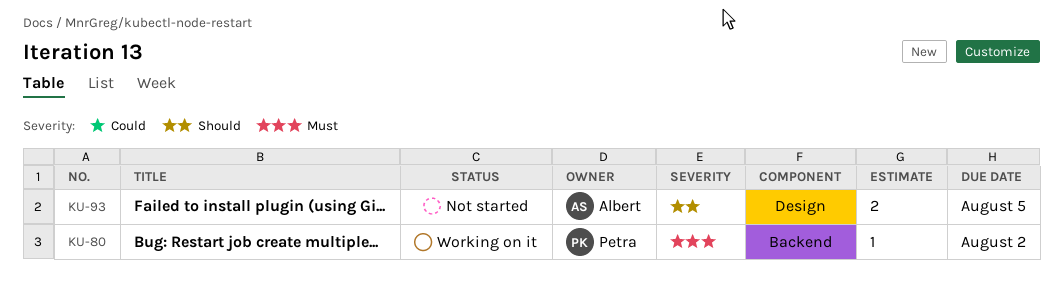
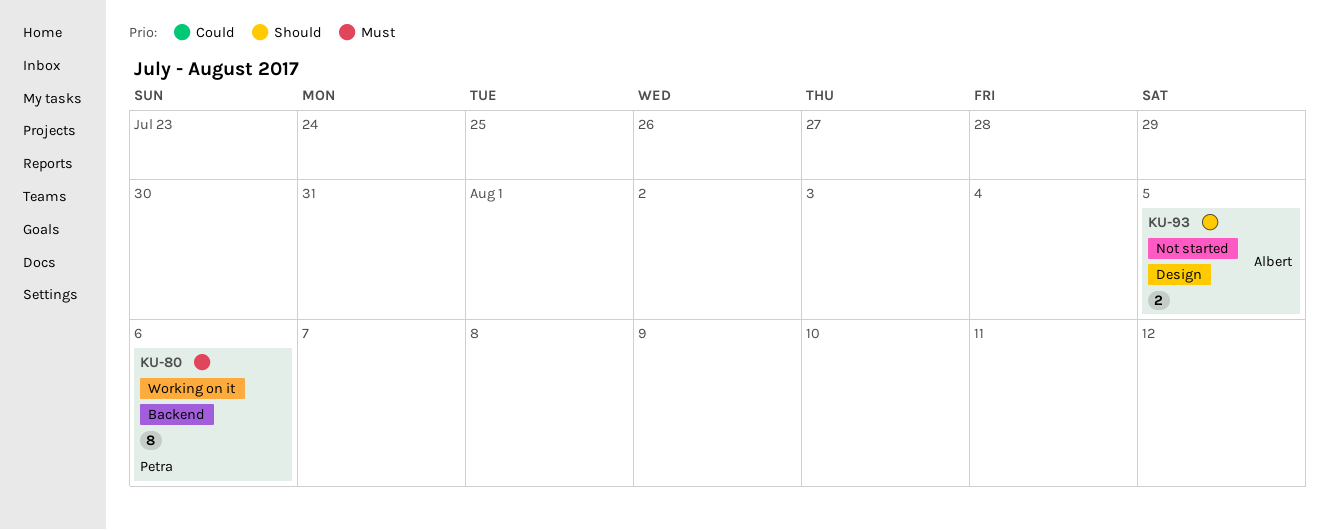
KU-80, estimate: 1 -> 8
KU-80, due: Aug 2 -> Aug 6

